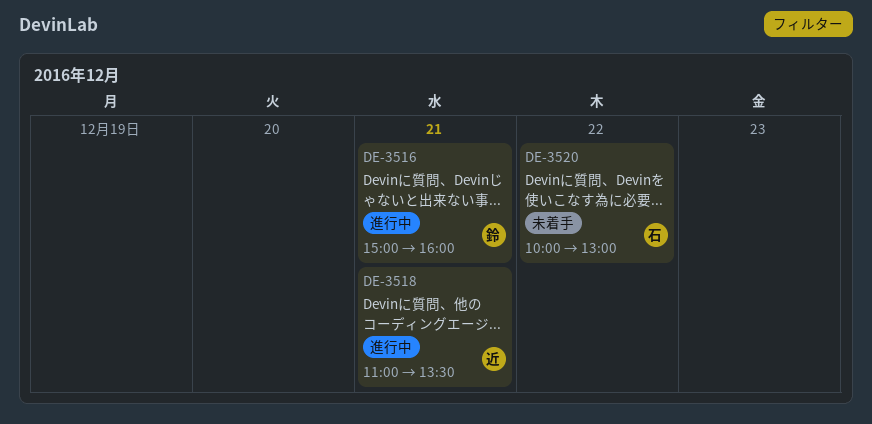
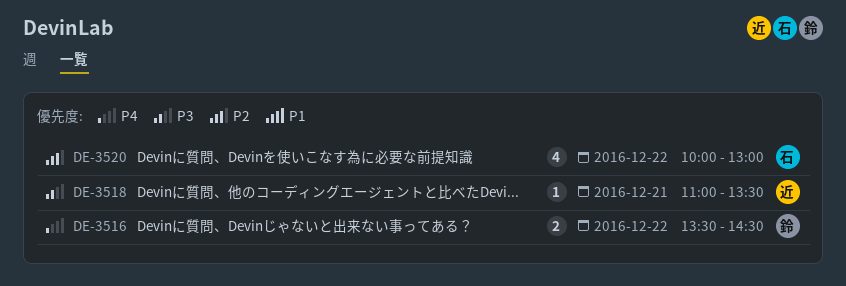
DE-3516, day: Dec 21 -> Dec 22
DE-3516, begins: 15:00 -> 13:30
DE-3516, ends: 16:00 -> 14:30

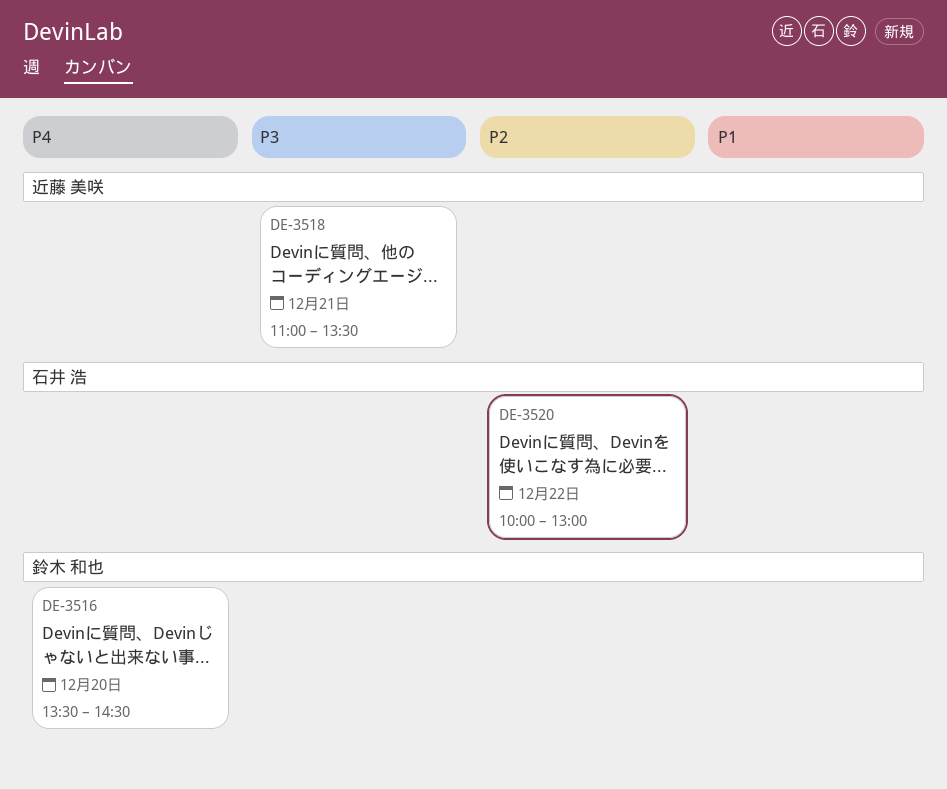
DE-3516, day: Dec 22 -> Dec 20

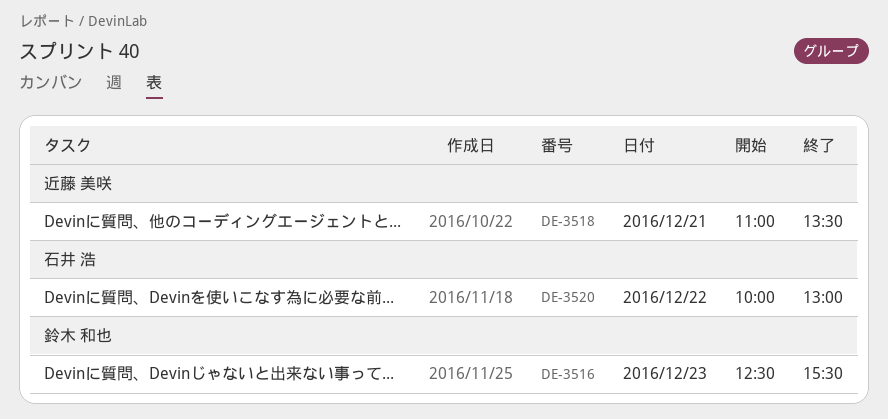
DE-3516, day: Dec 20 -> Dec 23
DE-3516, begins: 13:30 -> 12:30
DE-3516, ends: 14:30 -> 15:30

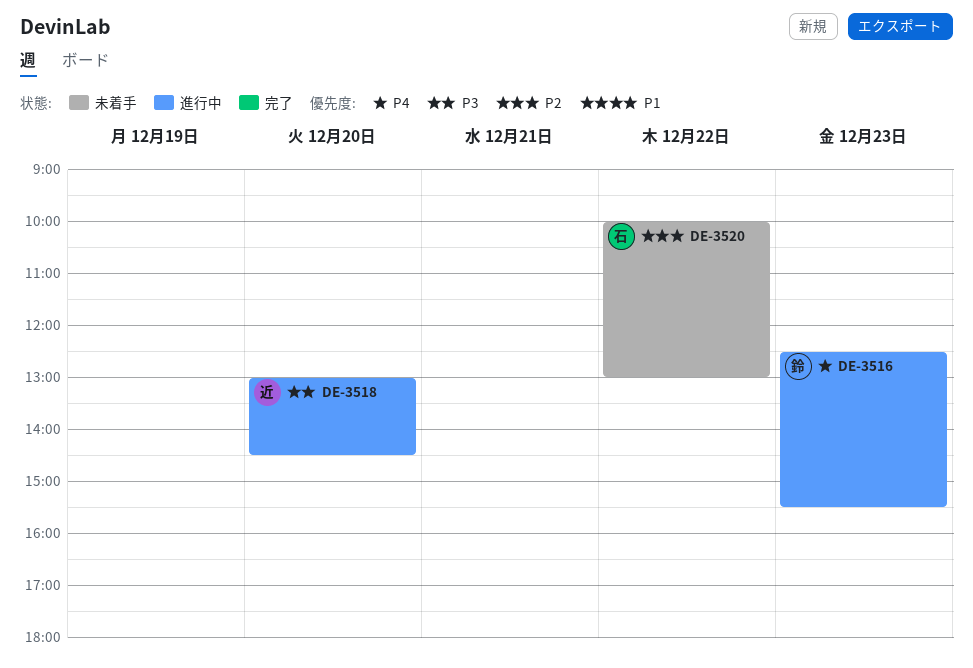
DE-3518, day: Dec 21 -> Dec 20
DE-3518, begins: 11:00 -> 13:00
DE-3518, ends: 13:30 -> 14:30

